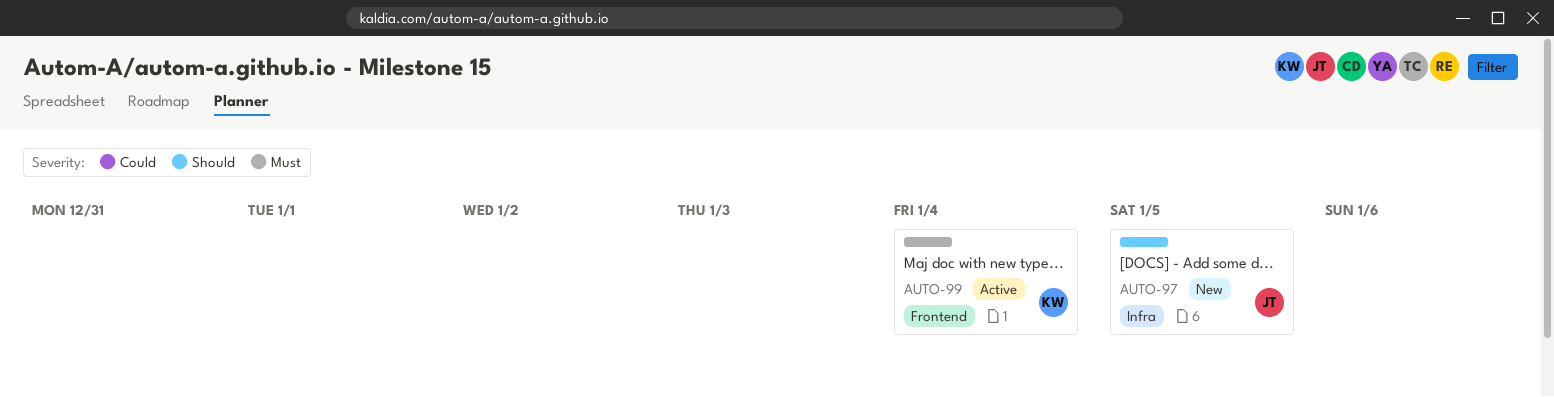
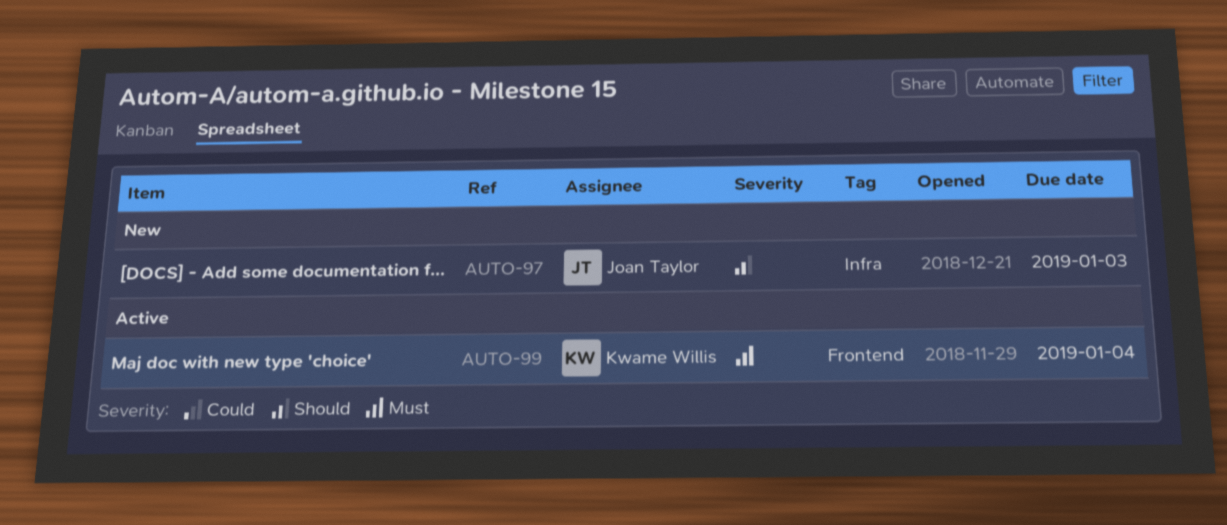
AUTO-97, due: Jan 5 -> Jan 3

